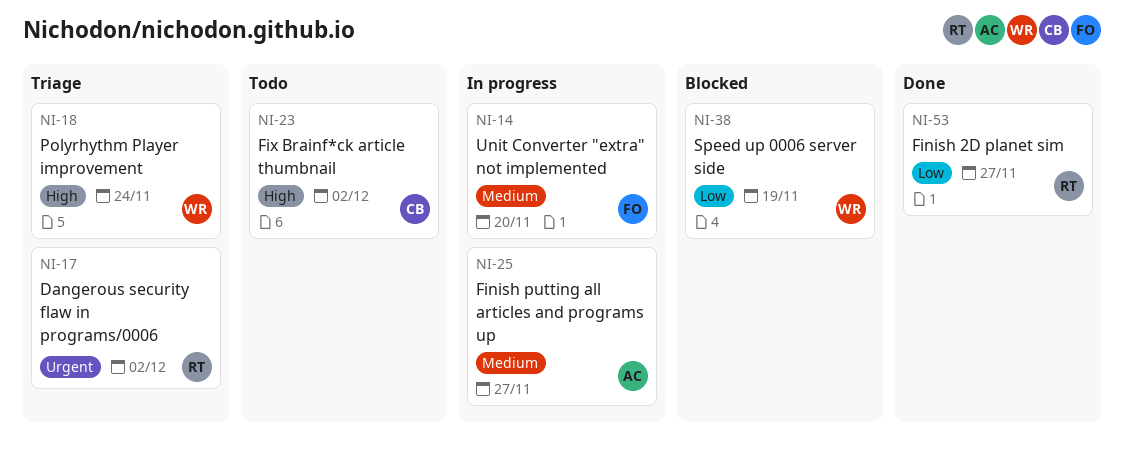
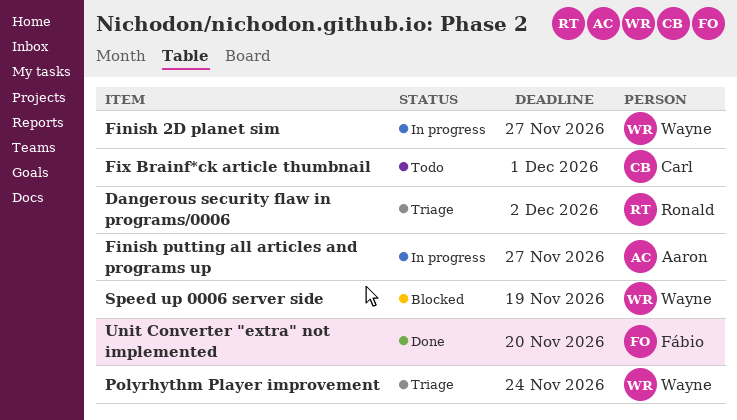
Finish 2D planet sim, status: Done -> In progress
Finish 2D planet sim, owner: Ronald -> Wayne
Fix Brainf*ck article thumbnail, due: Dec 2 -> Dec 1
Unit Converter "extra" not implemented, status: In progress -> Done

